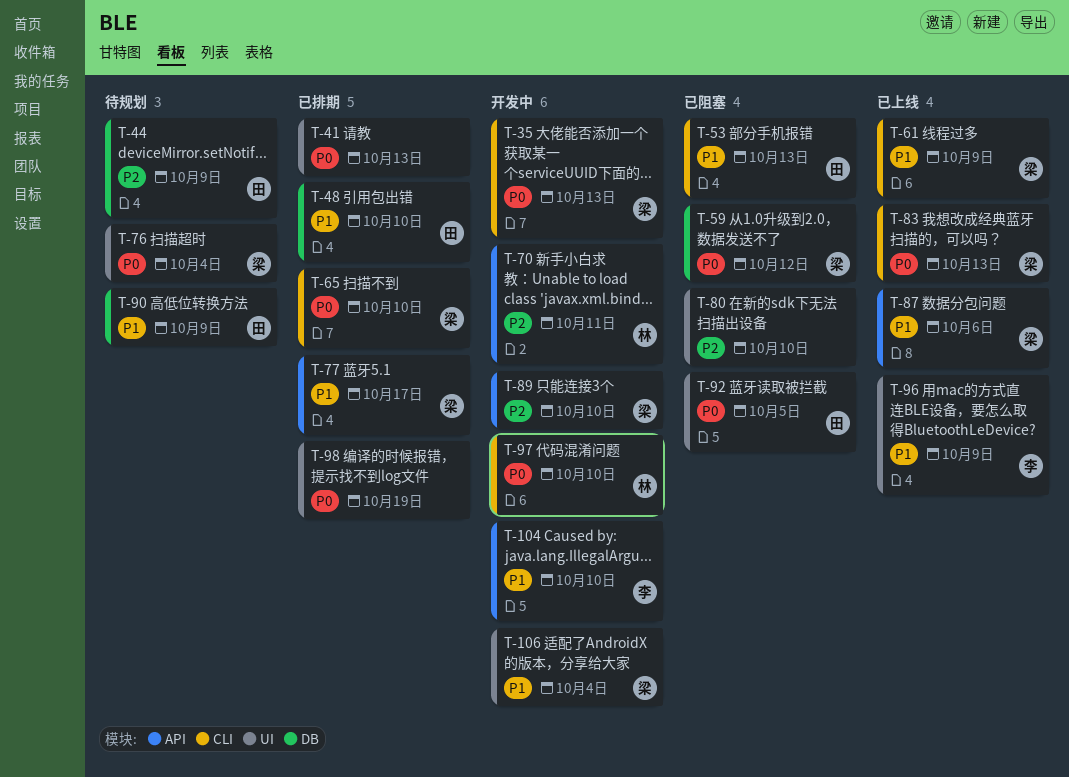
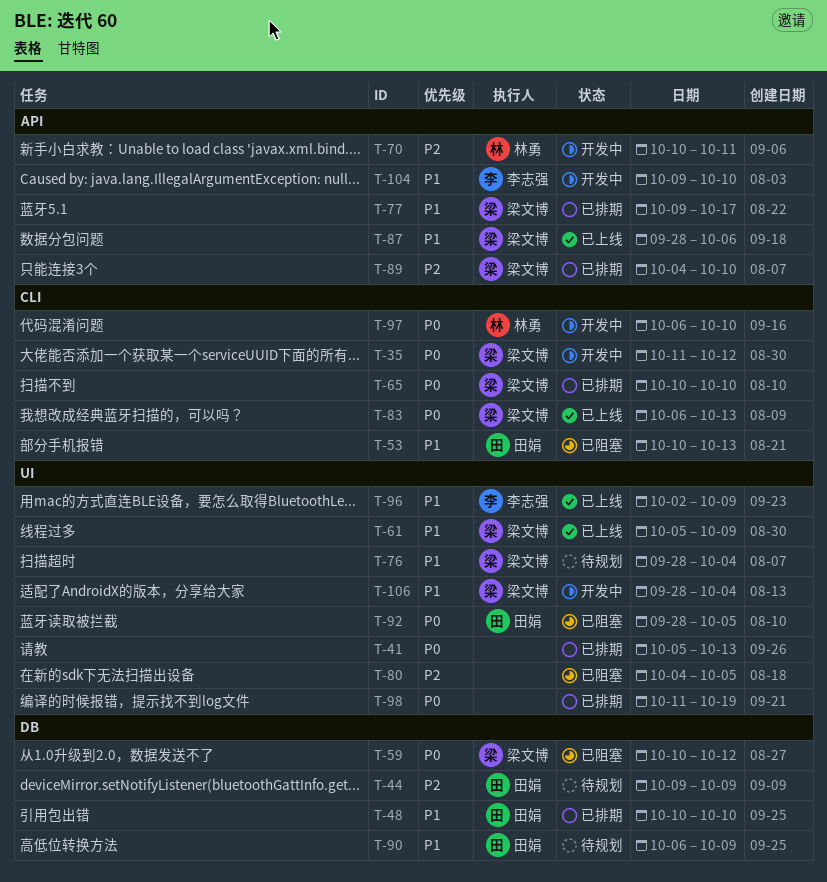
T-35, due: Oct 13 -> Oct 12
T-61, label: CLI -> UI
T-76, priority: P0 -> P1
T-80, due: Oct 10 -> Oct 5
T-89, status: 开发中 -> 已排期

